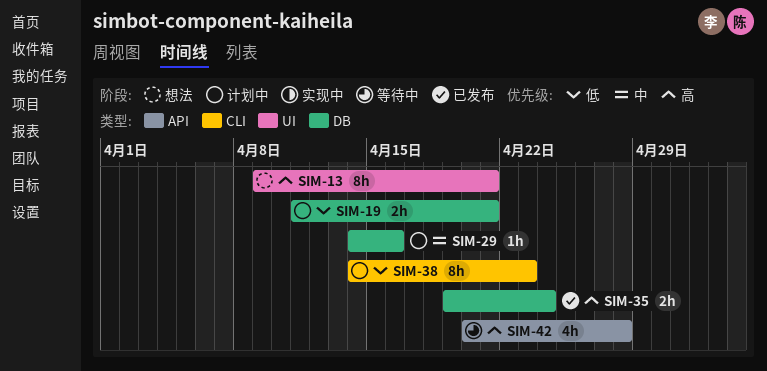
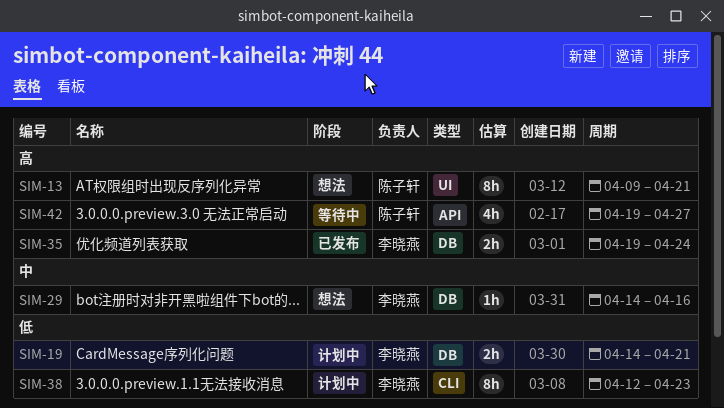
SIM-19, start: Apr 11 -> Apr 14
SIM-29, status: 计划中 -> 想法
SIM-38, start: Apr 14 -> Apr 12
SIM-42, start: Apr 20 -> Apr 19
SIM-42, due: Apr 28 -> Apr 27

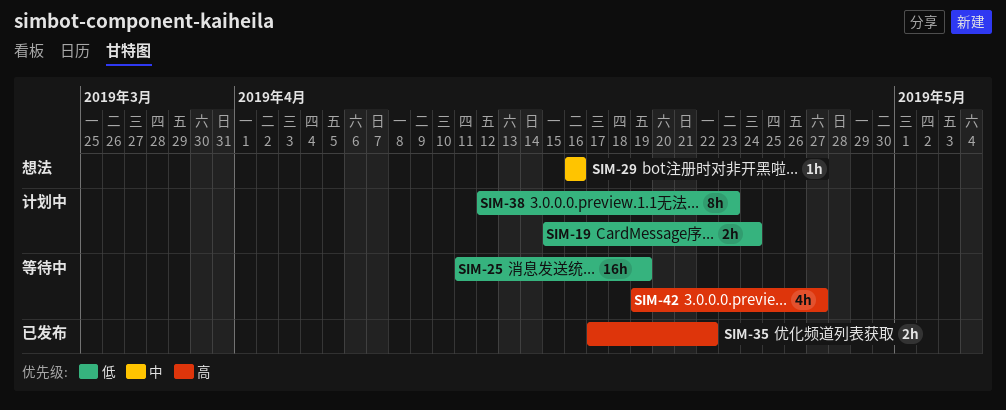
SIM-13: present -> none
SIM-19, start: Apr 14 -> Apr 15
SIM-19, due: Apr 21 -> Apr 24
SIM-25: none -> present
SIM-29, start: Apr 14 -> Apr 16
SIM-35, start: Apr 19 -> Apr 17
SIM-35, due: Apr 24 -> Apr 22

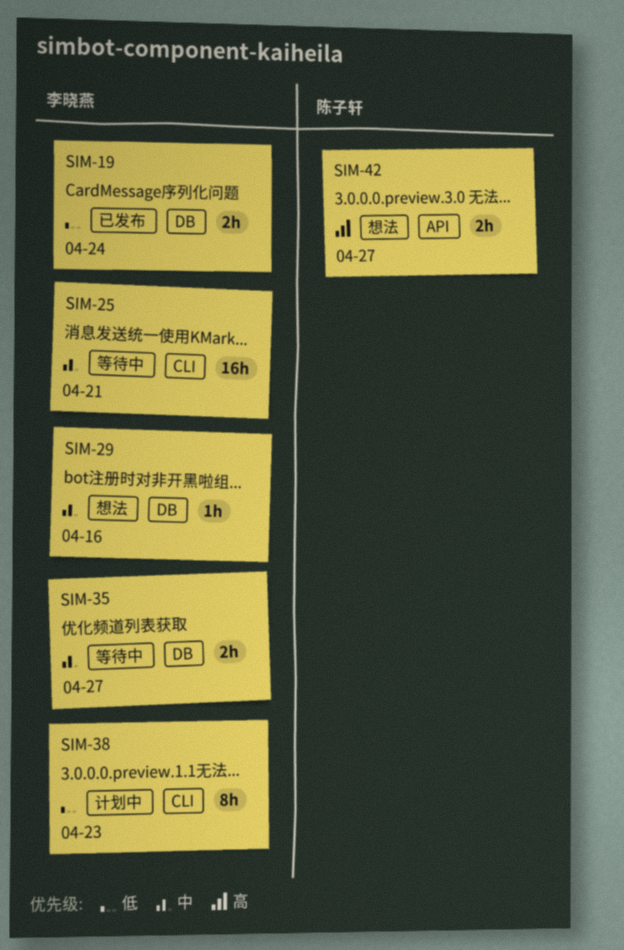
SIM-19, status: 计划中 -> 已发布
SIM-25, priority: 低 -> 中
SIM-25, due: Apr 19 -> Apr 21
SIM-35, status: 已发布 -> 等待中
SIM-35, priority: 高 -> 中
SIM-35, due: Apr 22 -> Apr 27
SIM-42, status: 等待中 -> 想法
SIM-42, estimate: 4h -> 2h

